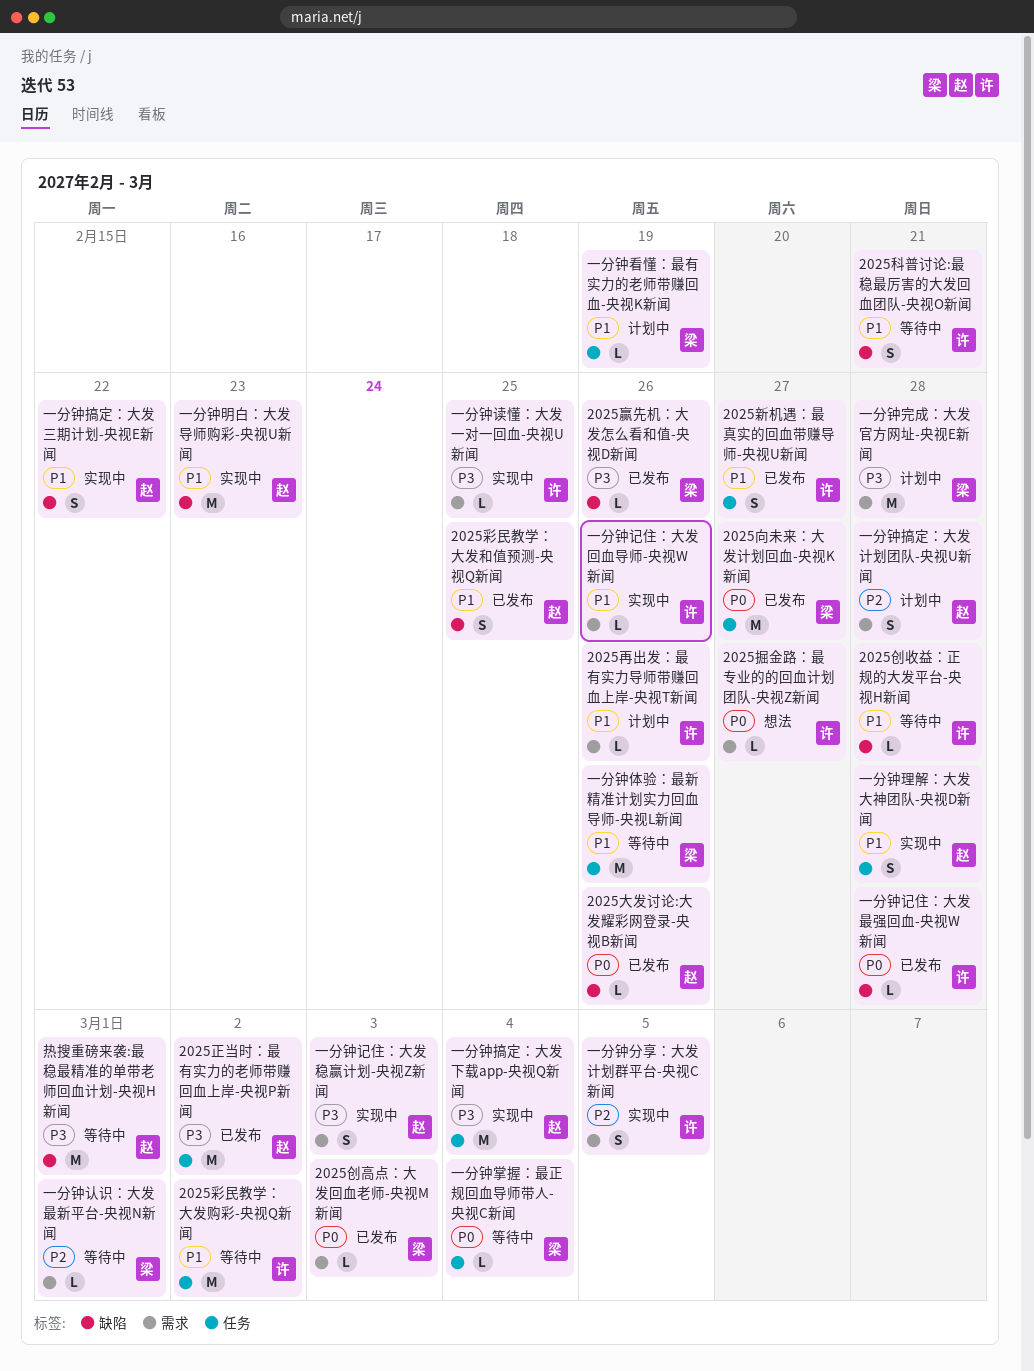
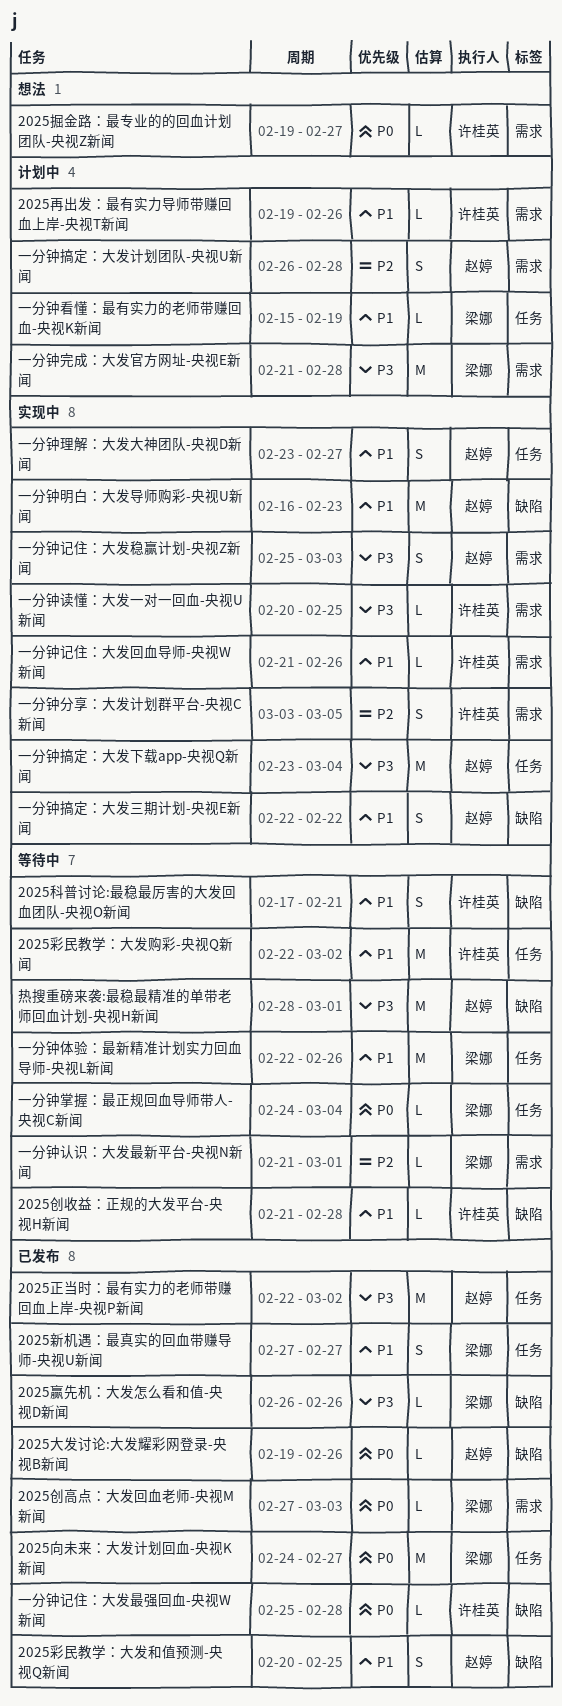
2025新机遇：最真实的回血带赚导师-央视U新闻, owner: 许桂英 -> 梁娜
一分钟理解：大发大神团队-央视D新闻, due: Feb 28 -> Feb 27

